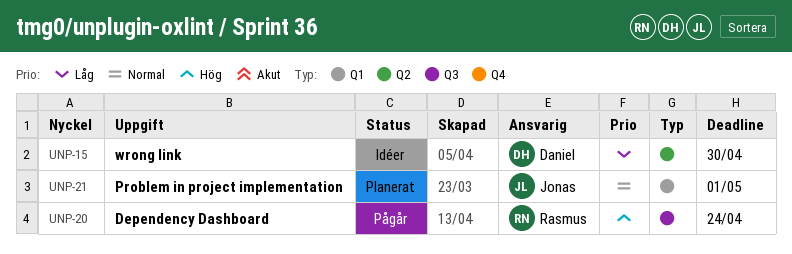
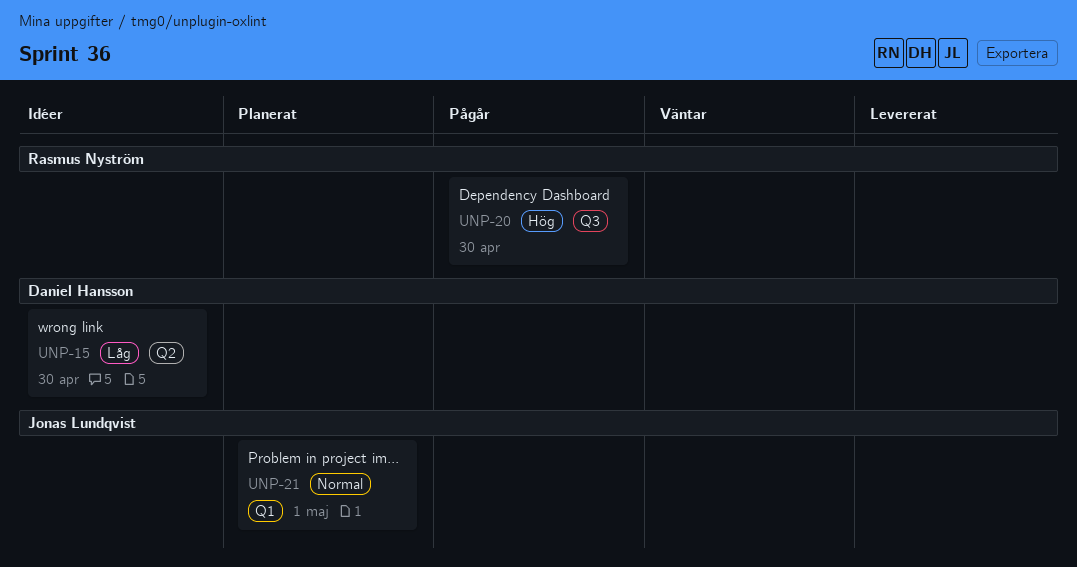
UNP-20, due: Apr 24 -> Apr 30

